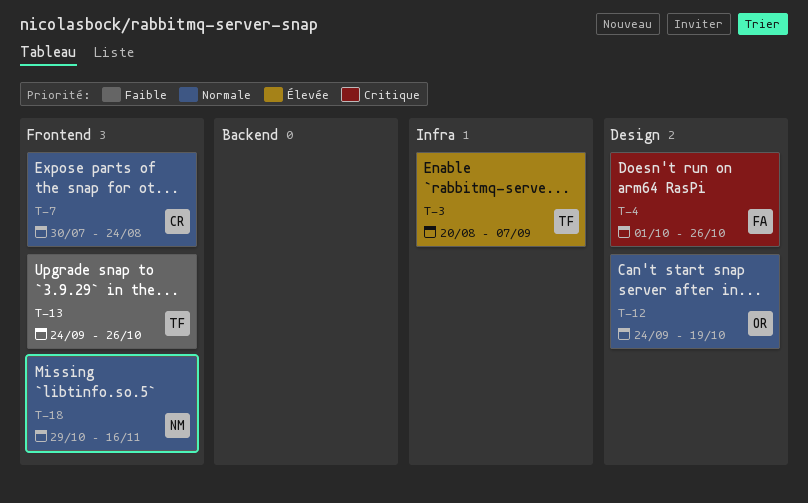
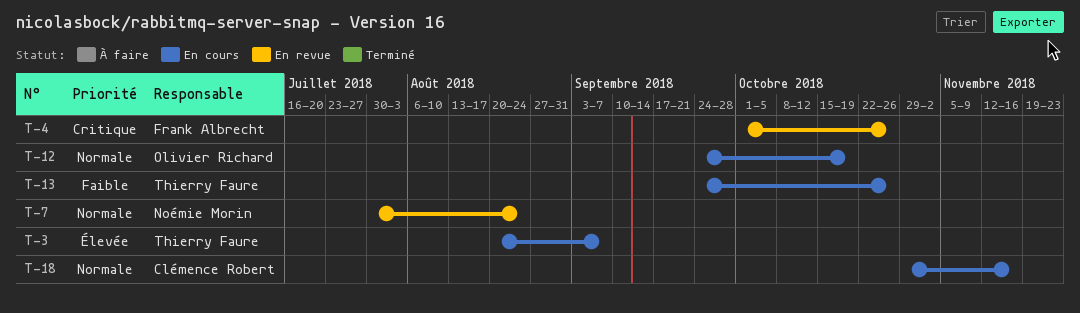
T-7, owner: Clémence Robert -> Noémie Morin
T-18, owner: Noémie Morin -> Clémence Robert

